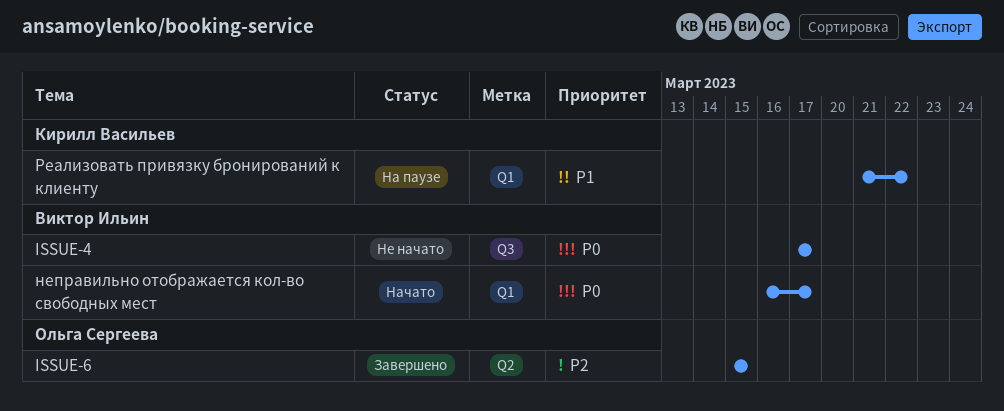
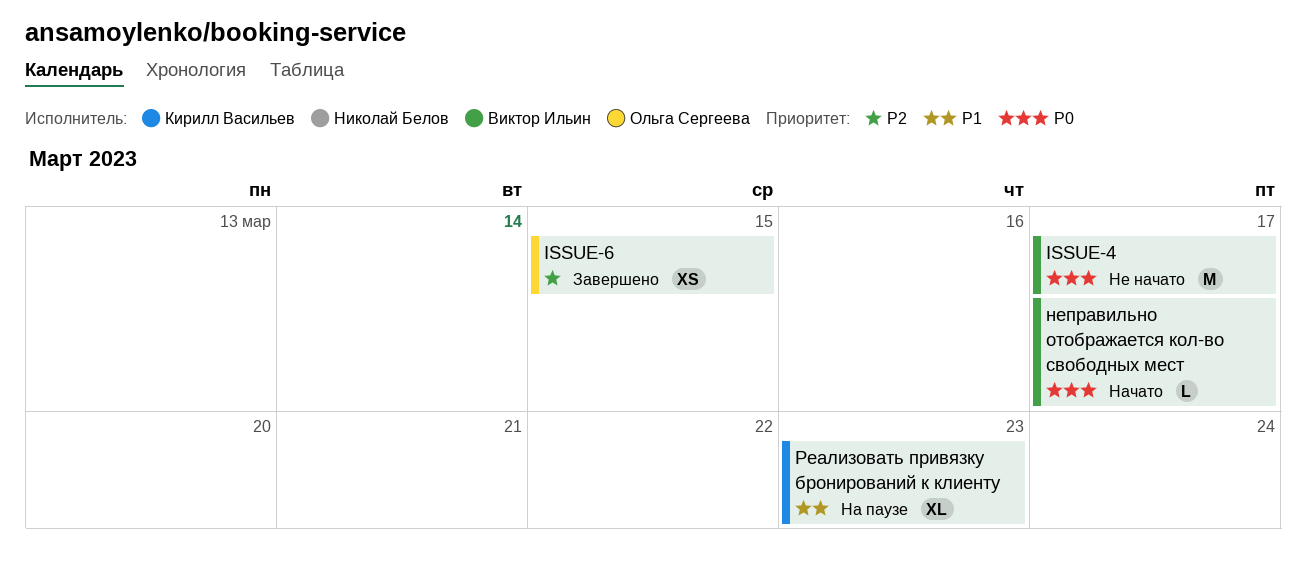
Реализовать привязку бронирований к клиенту, due: Mar 22 -> Mar 23

